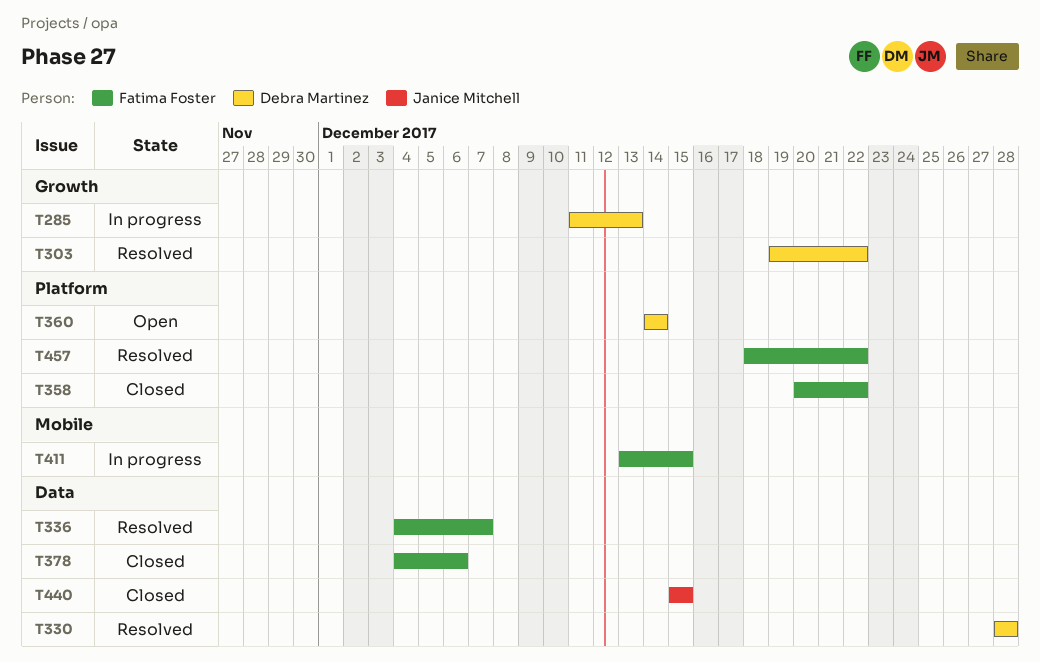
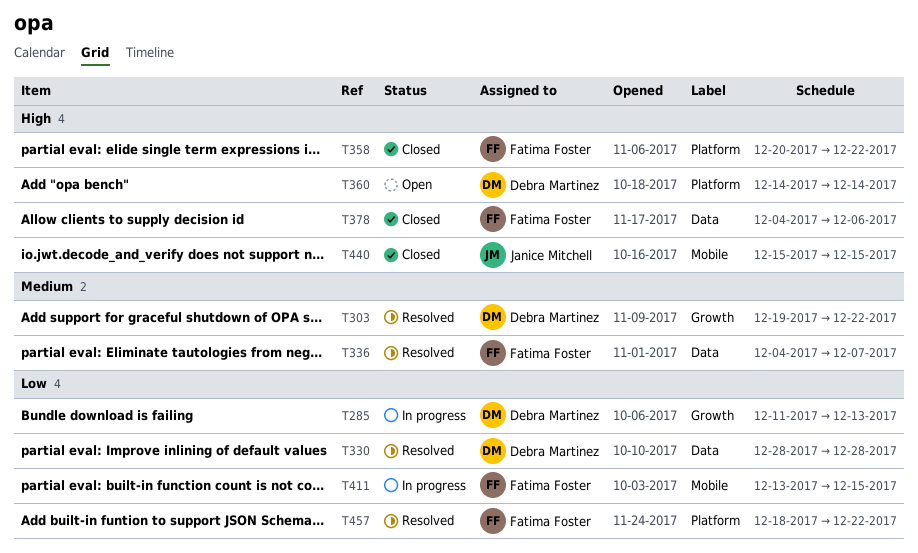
T440, label: Data -> Mobile

